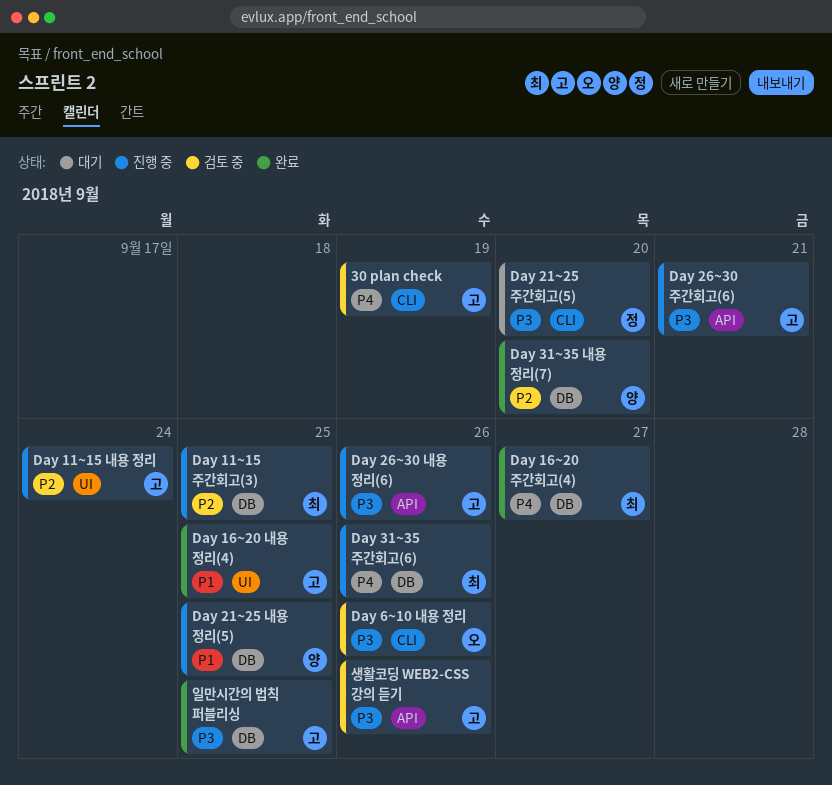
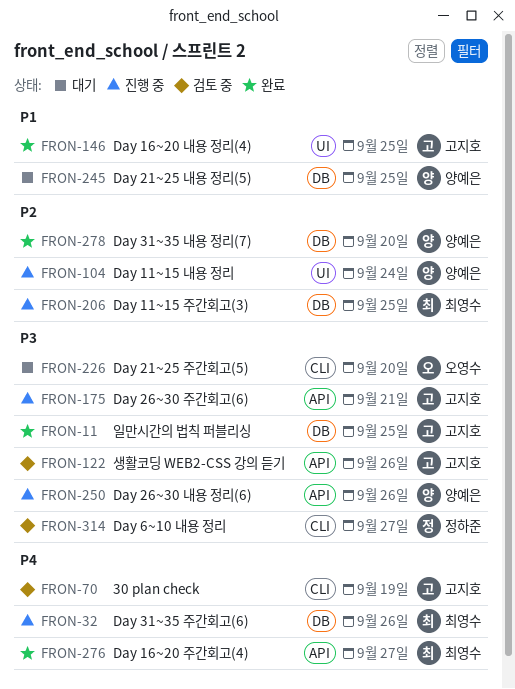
Day 11~15 내용 정리, owner: 고지호 -> 양예은
Day 16~20 주간회고(4), label: DB -> API
Day 21~25 내용 정리(5), status: 진행 중 -> 대기
Day 21~25 주간회고(5), owner: 정하준 -> 오영수
Day 26~30 내용 정리(6), owner: 고지호 -> 양예은
Day 6~10 내용 정리, owner: 오영수 -> 정하준
Day 6~10 내용 정리, due: Sep 26 -> Sep 27

